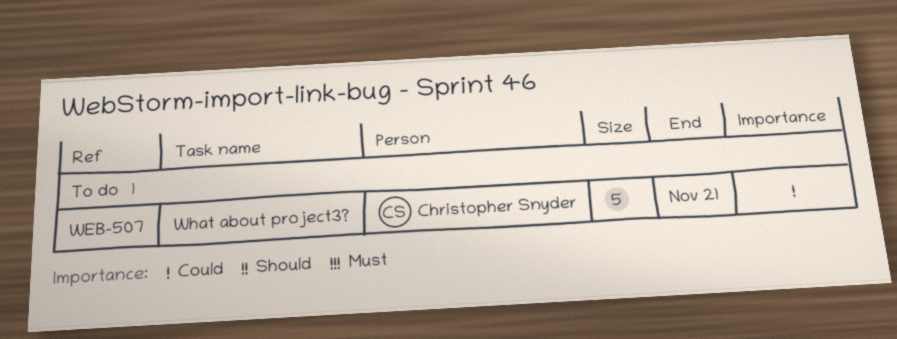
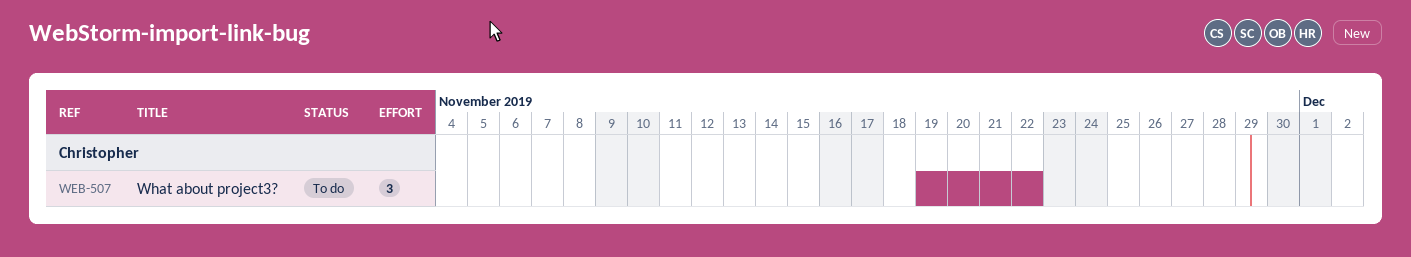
WEB-507, estimate: 5 -> 3
WEB-507, due: Nov 21 -> Nov 22

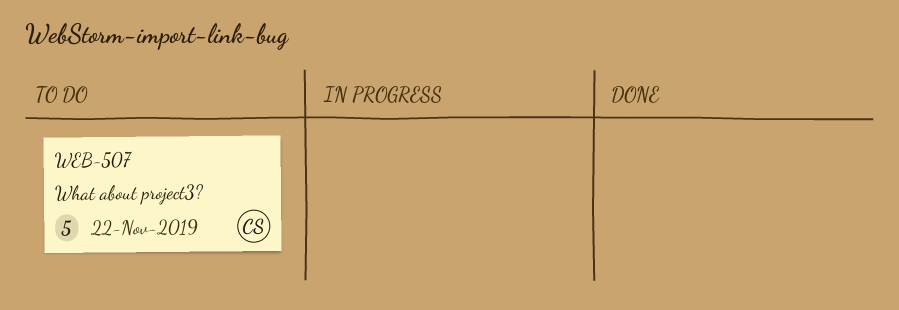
WEB-507, estimate: 3 -> 5

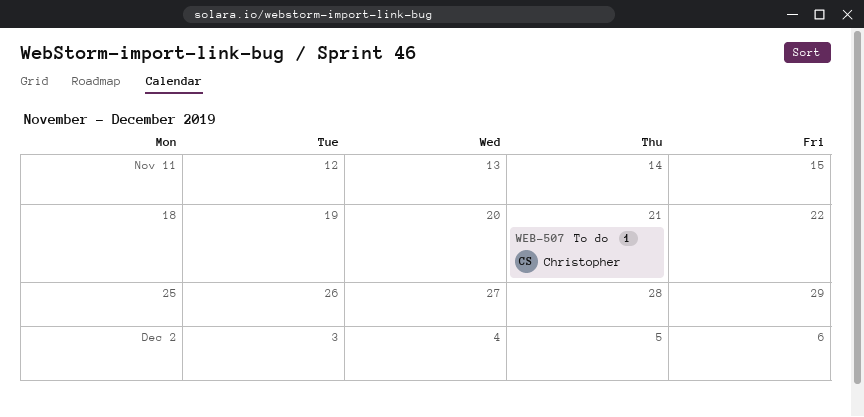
WEB-507, estimate: 5 -> 1
WEB-507, due: Nov 22 -> Nov 21

